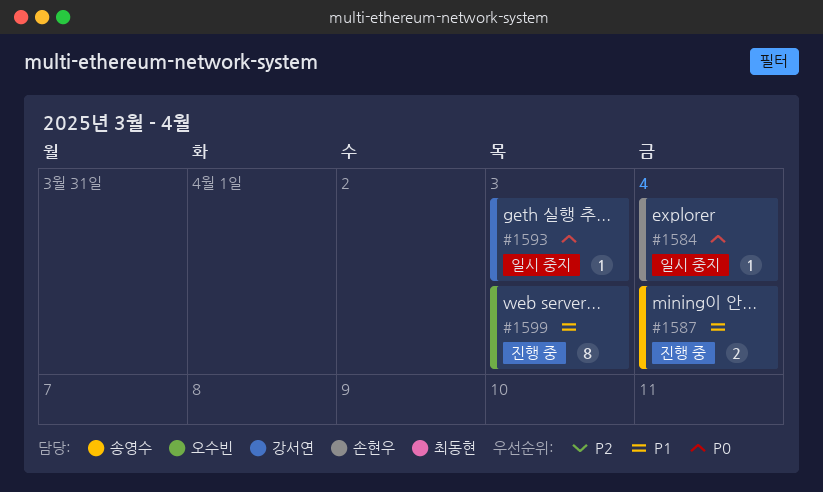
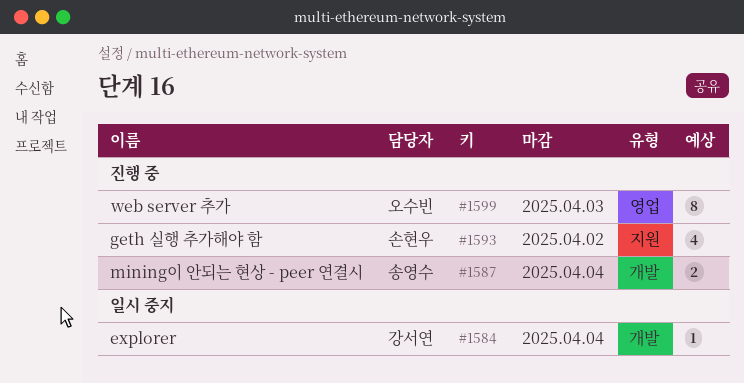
#1584, owner: 손현우 -> 강서연
#1593, status: 일시 중지 -> 진행 중
#1593, owner: 강서연 -> 손현우
#1593, estimate: 1 -> 4
#1593, due: Apr 3 -> Apr 2

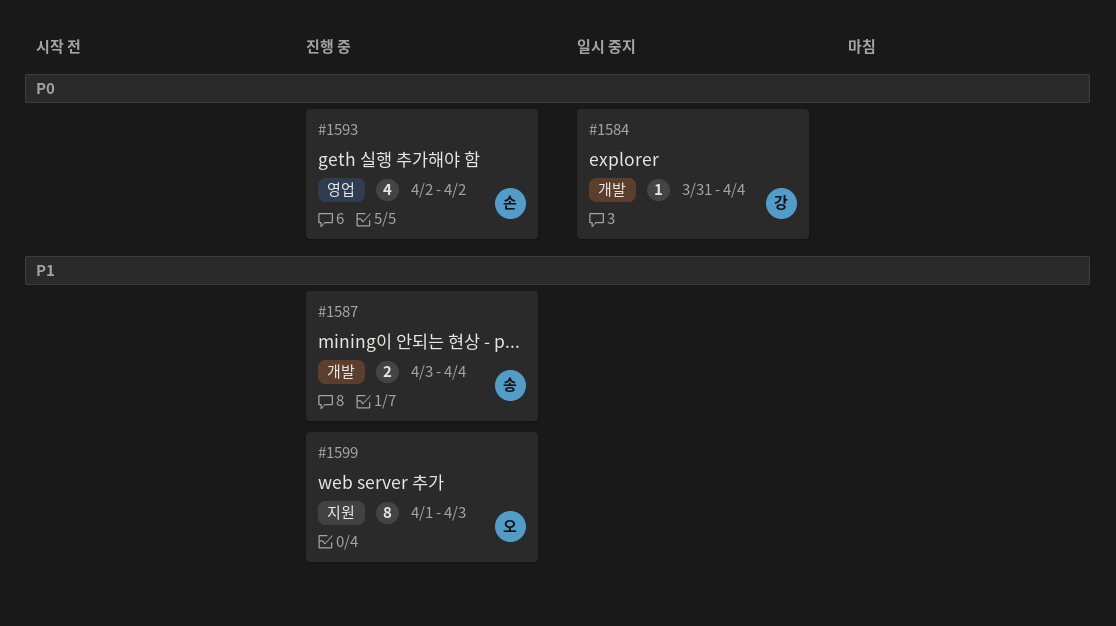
#1593, label: 지원 -> 영업
#1599, label: 영업 -> 지원

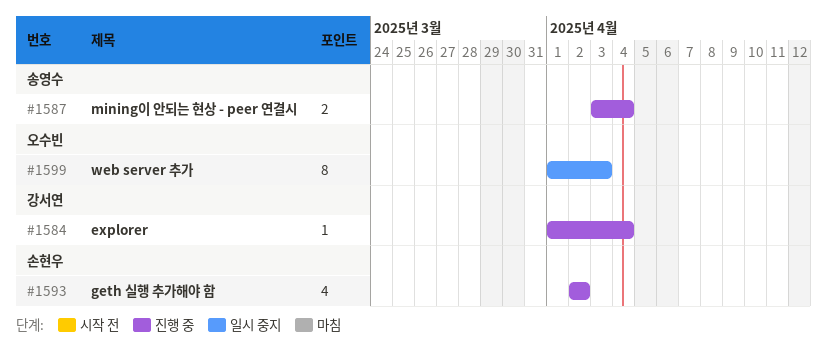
#1584, status: 일시 중지 -> 진행 중
#1584, start: Mar 31 -> Apr 1
#1599, status: 진행 중 -> 일시 중지

